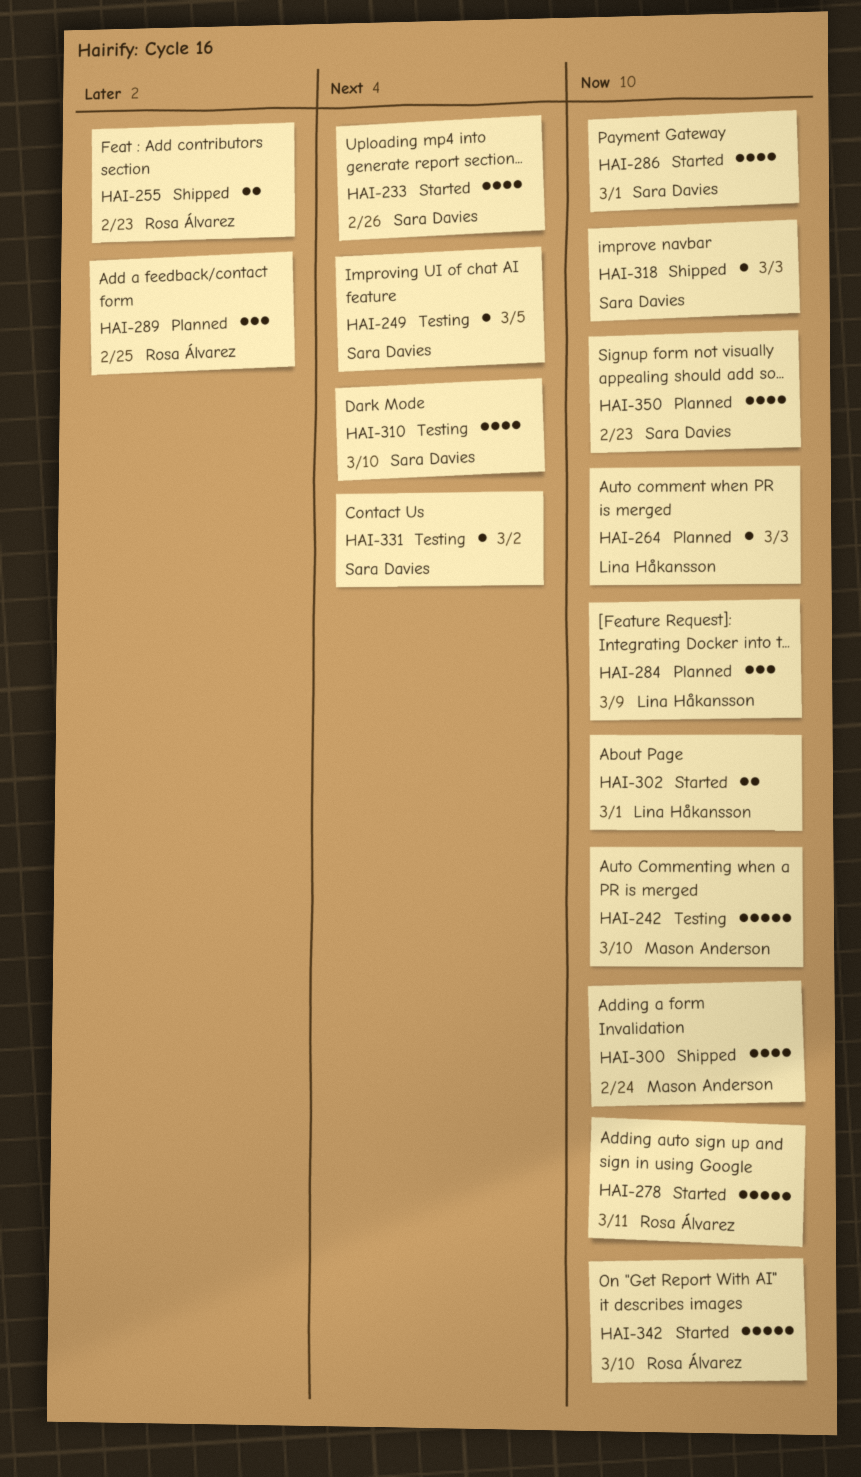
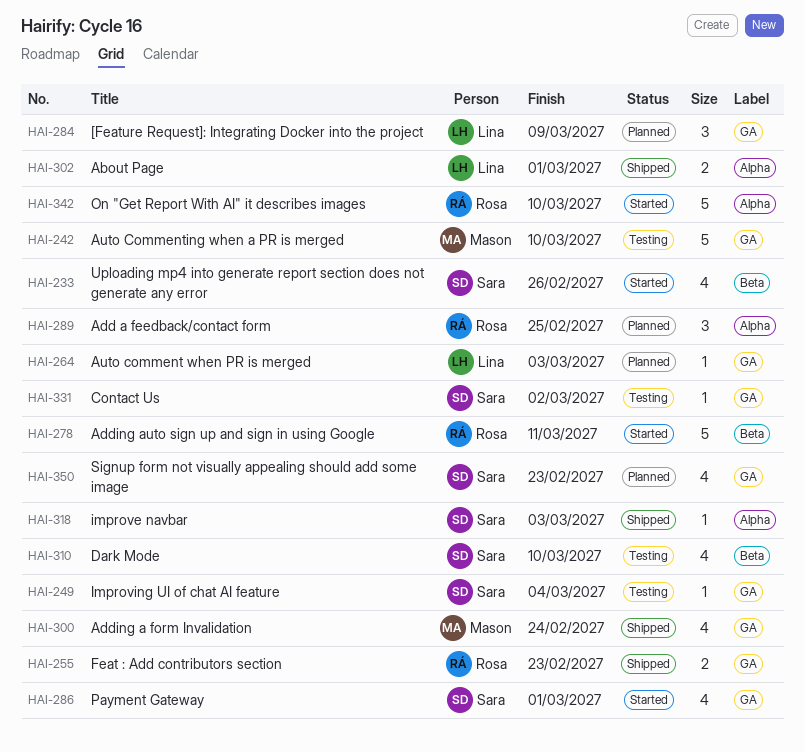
HAI-249, due: Mar 5 -> Mar 4
HAI-302, status: Started -> Shipped

